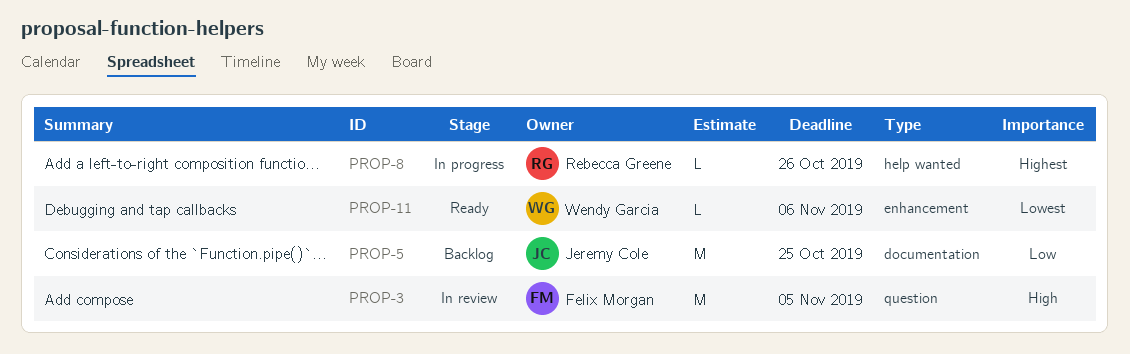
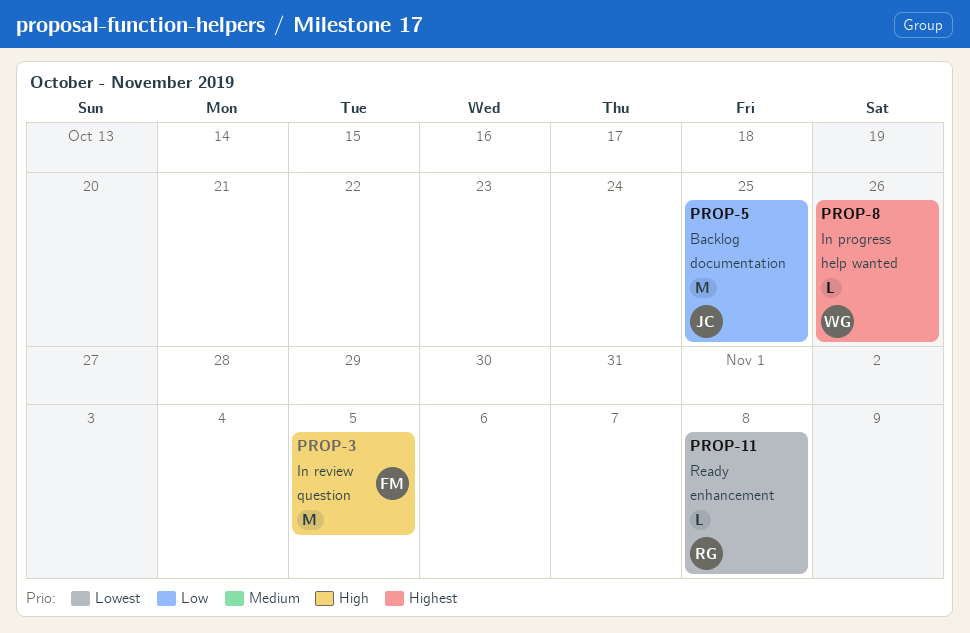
PROP-8, owner: Rebecca Greene -> Wendy Garcia
PROP-11, owner: Wendy Garcia -> Rebecca Greene
PROP-11, due: Nov 6 -> Nov 8

